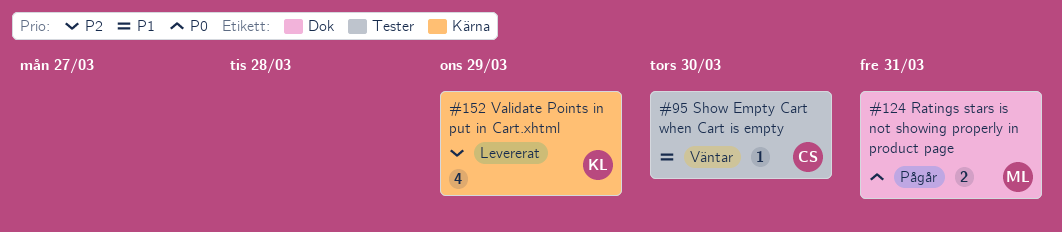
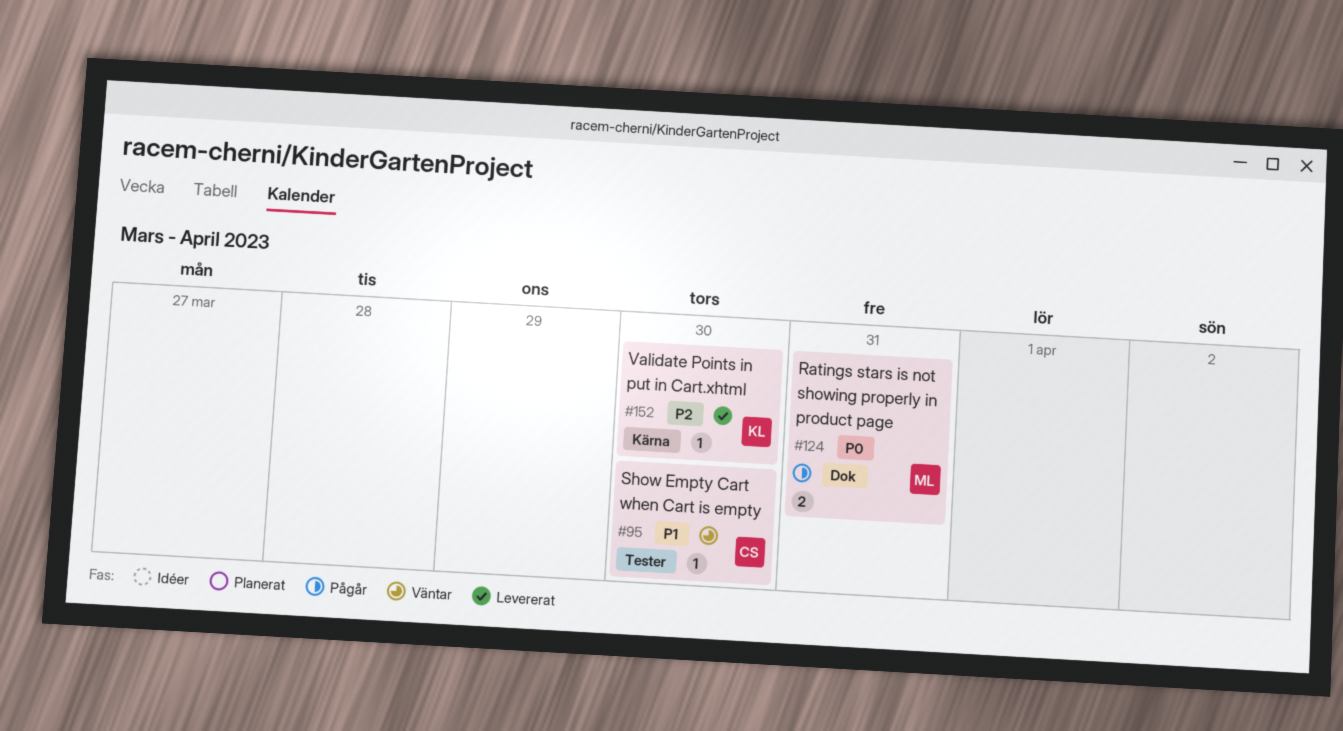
#152, estimate: 4 -> 1
#152, due: Mar 29 -> Mar 30

